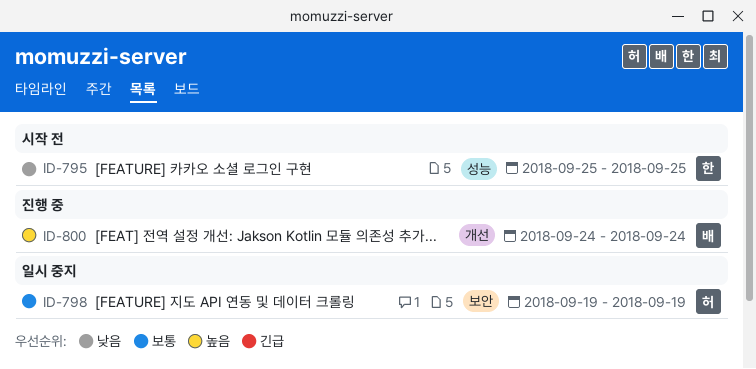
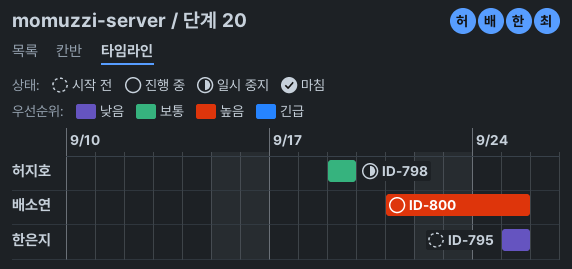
ID-800, start: Sep 24 -> Sep 21
ID-800, due: Sep 24 -> Sep 25

